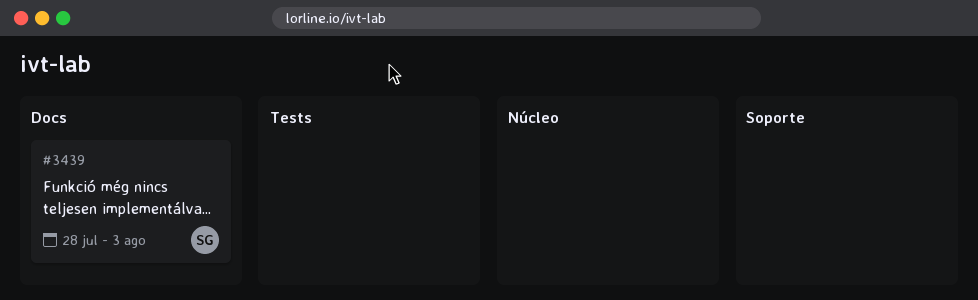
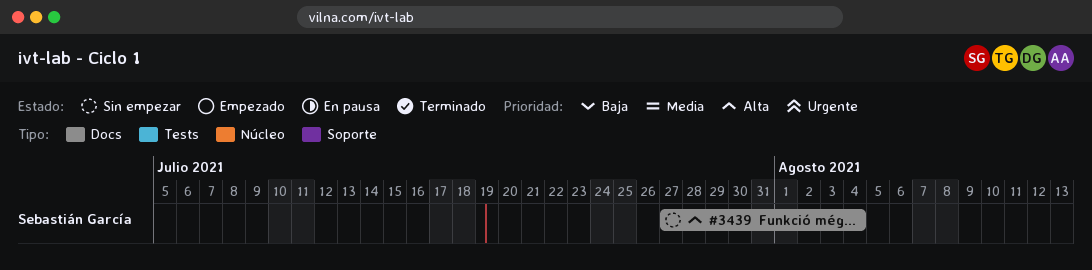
#3439, start: Jul 28 -> Jul 27
#3439, due: Aug 3 -> Aug 4

